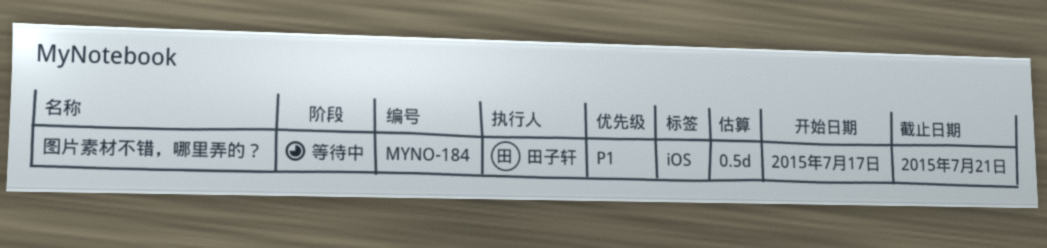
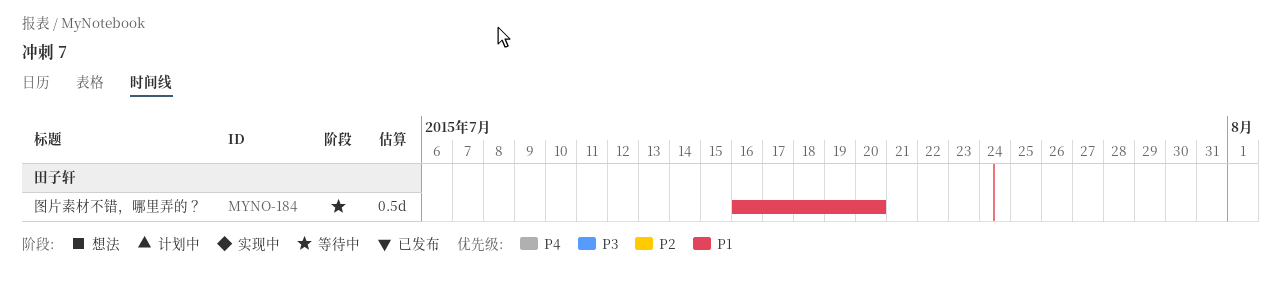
MYNO-184, start: Jul 17 -> Jul 16
MYNO-184, due: Jul 21 -> Jul 20

